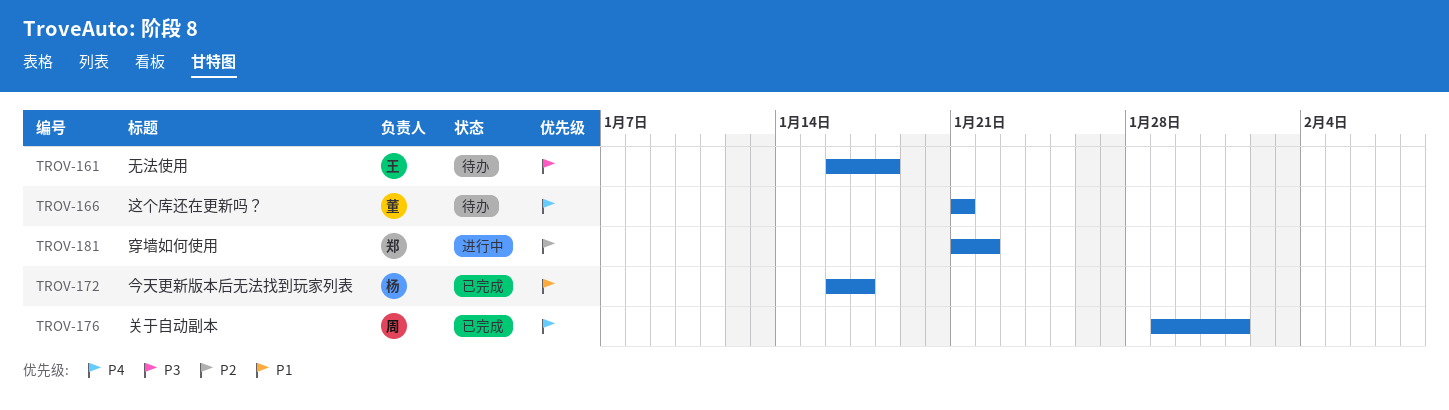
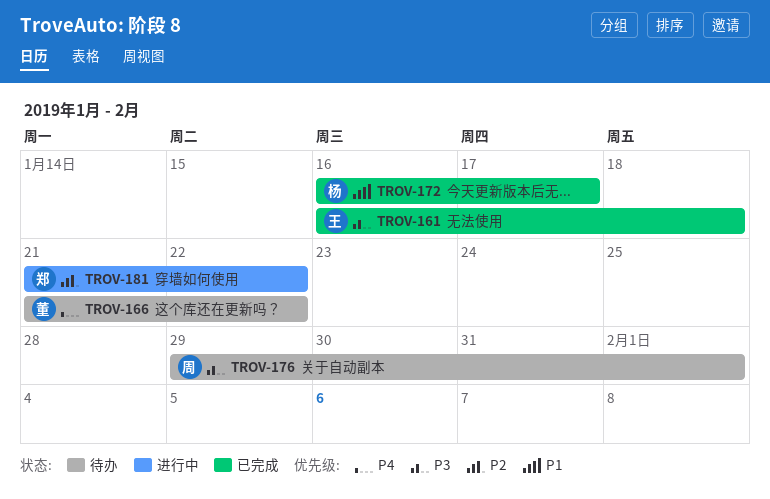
TROV-161, status: 待办 -> 已完成
TROV-166, due: Jan 21 -> Jan 22
TROV-176, status: 已完成 -> 待办
TROV-176, priority: P4 -> P3

